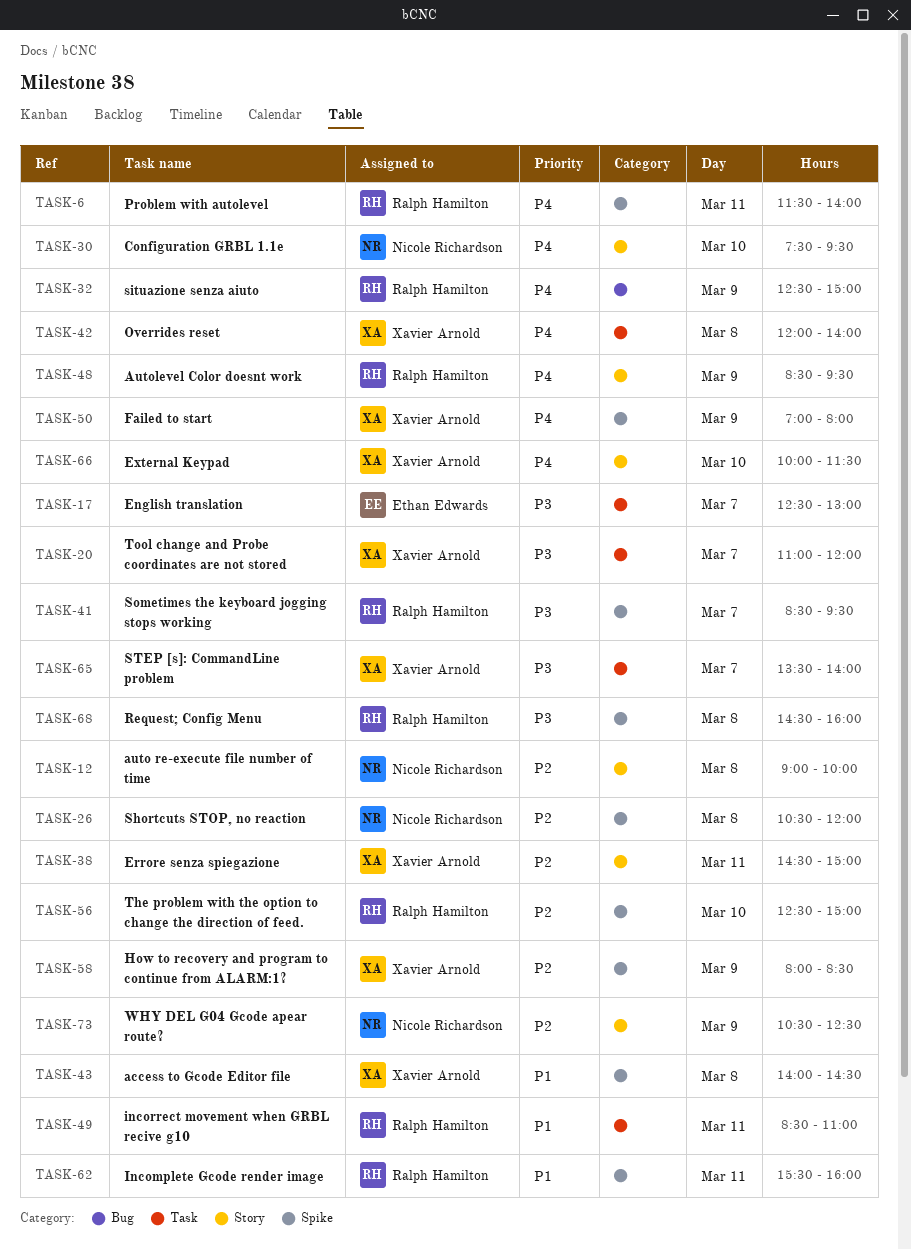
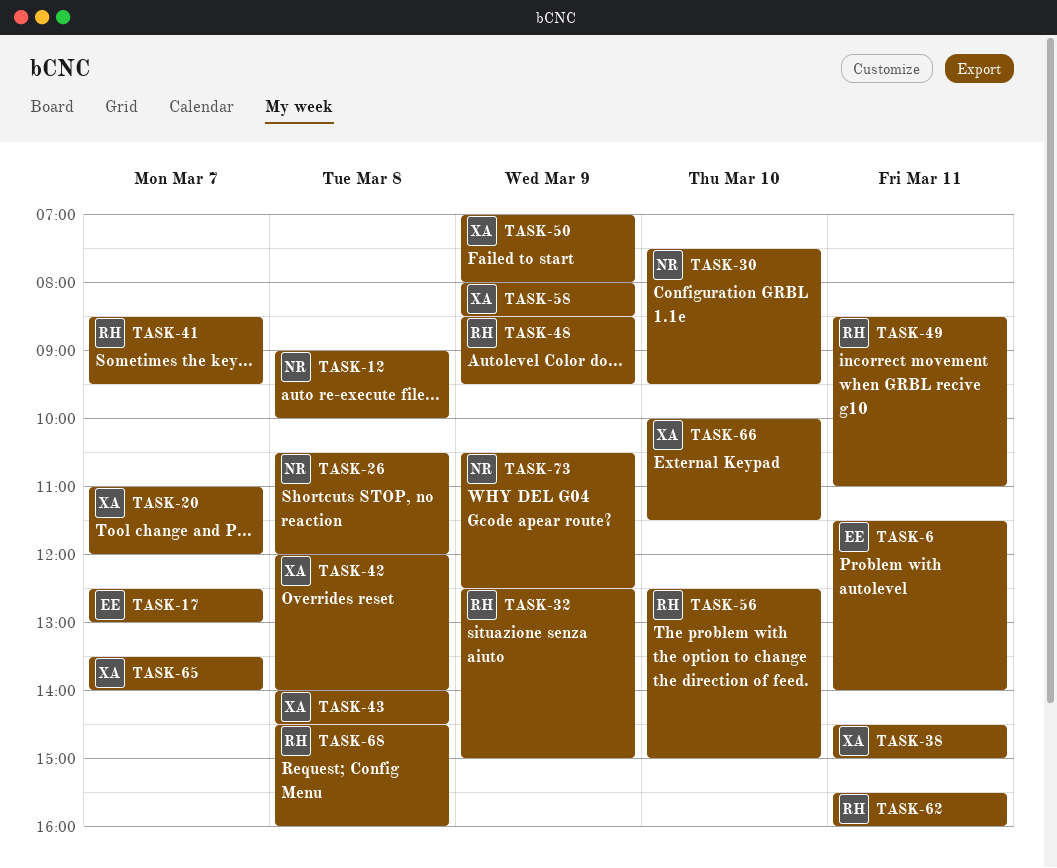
TASK-6, owner: Ralph Hamilton -> Ethan Edwards

